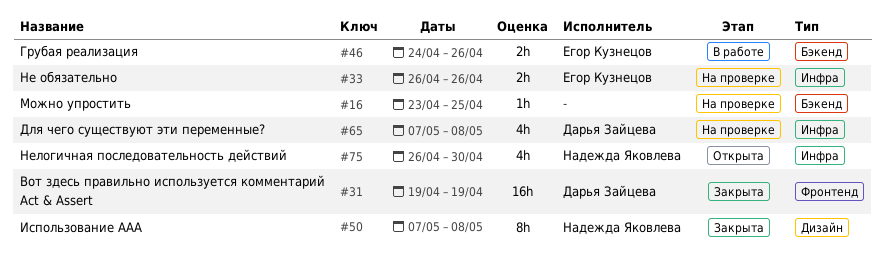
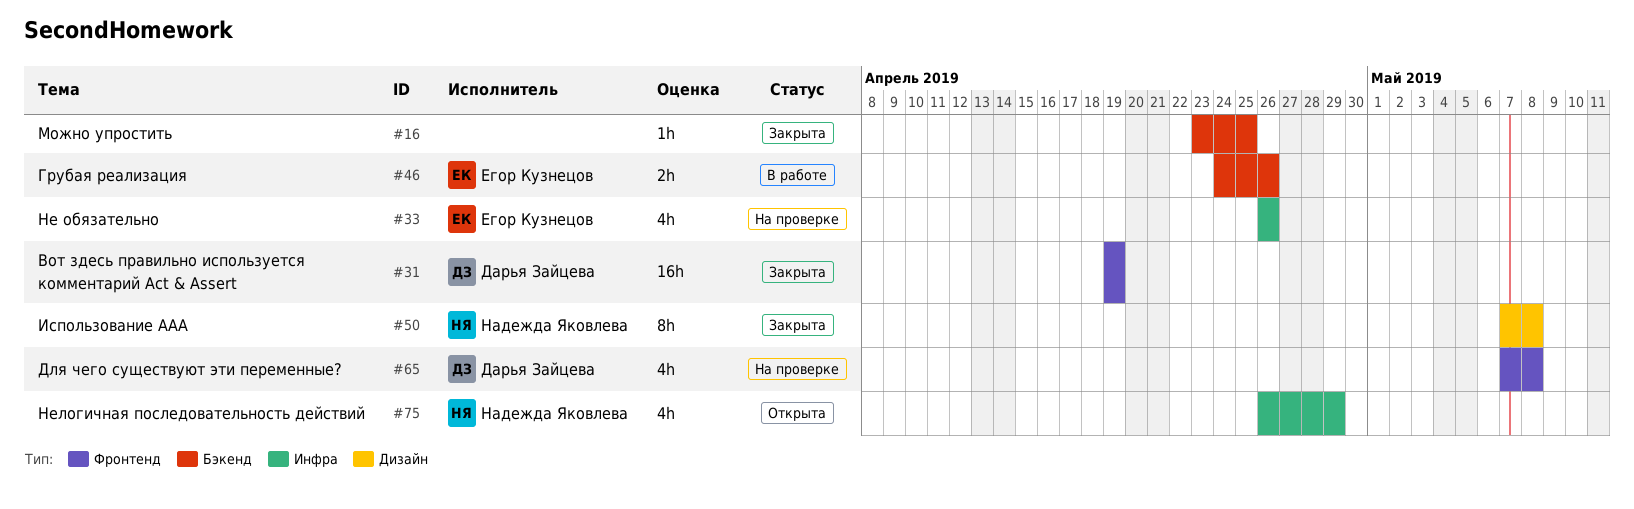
#16, status: На проверке -> Закрыта
#33, estimate: 2h -> 4h
#65, label: Инфра -> Фронтенд
#75, due: Apr 30 -> Apr 29

